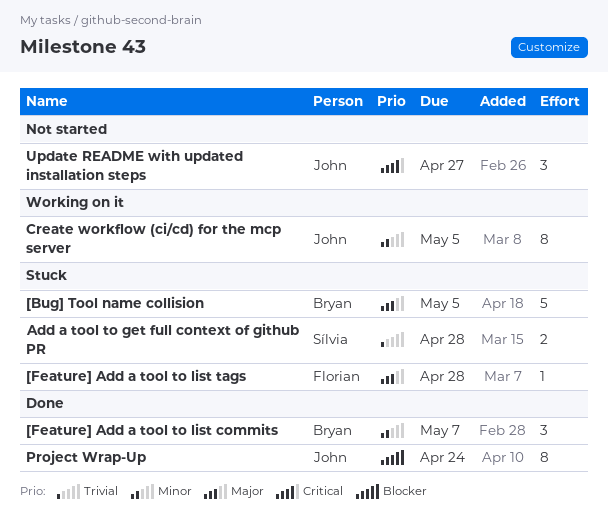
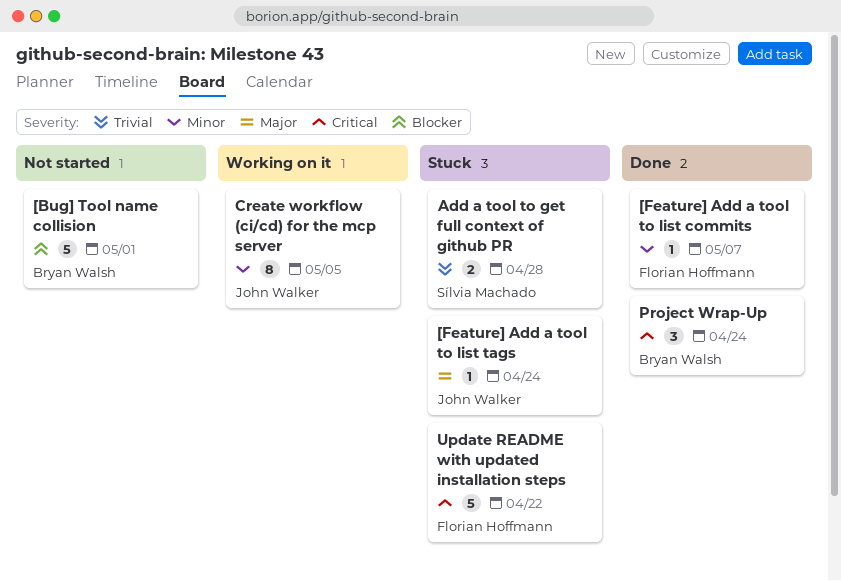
[Bug] Tool name collision, status: Stuck -> Not started
[Bug] Tool name collision, priority: Major -> Blocker
[Bug] Tool name collision, due: May 5 -> May 1
[Feature] Add a tool to list commits, owner: Bryan Walsh -> Florian Hoffmann
[Feature] Add a tool to list commits, estimate: 3 -> 1
[Feature] Add a tool to list tags, owner: Florian Hoffmann -> John Walker
[Feature] Add a tool to list tags, due: Apr 28 -> Apr 24
Project Wrap-Up, owner: John Walker -> Bryan Walsh
Project Wrap-Up, priority: Blocker -> Critical
Project Wrap-Up, estimate: 8 -> 3
Update README with updated installation steps, status: Not started -> Stuck
Update README with updated installation steps, owner: John Walker -> Florian Hoffmann
Update README with updated installation steps, estimate: 3 -> 5
Update README with updated installation steps, due: Apr 27 -> Apr 22

